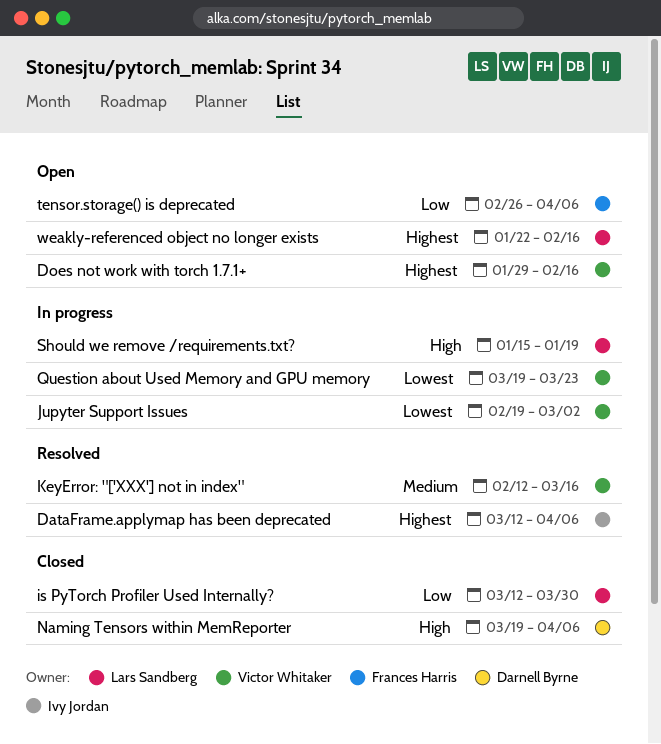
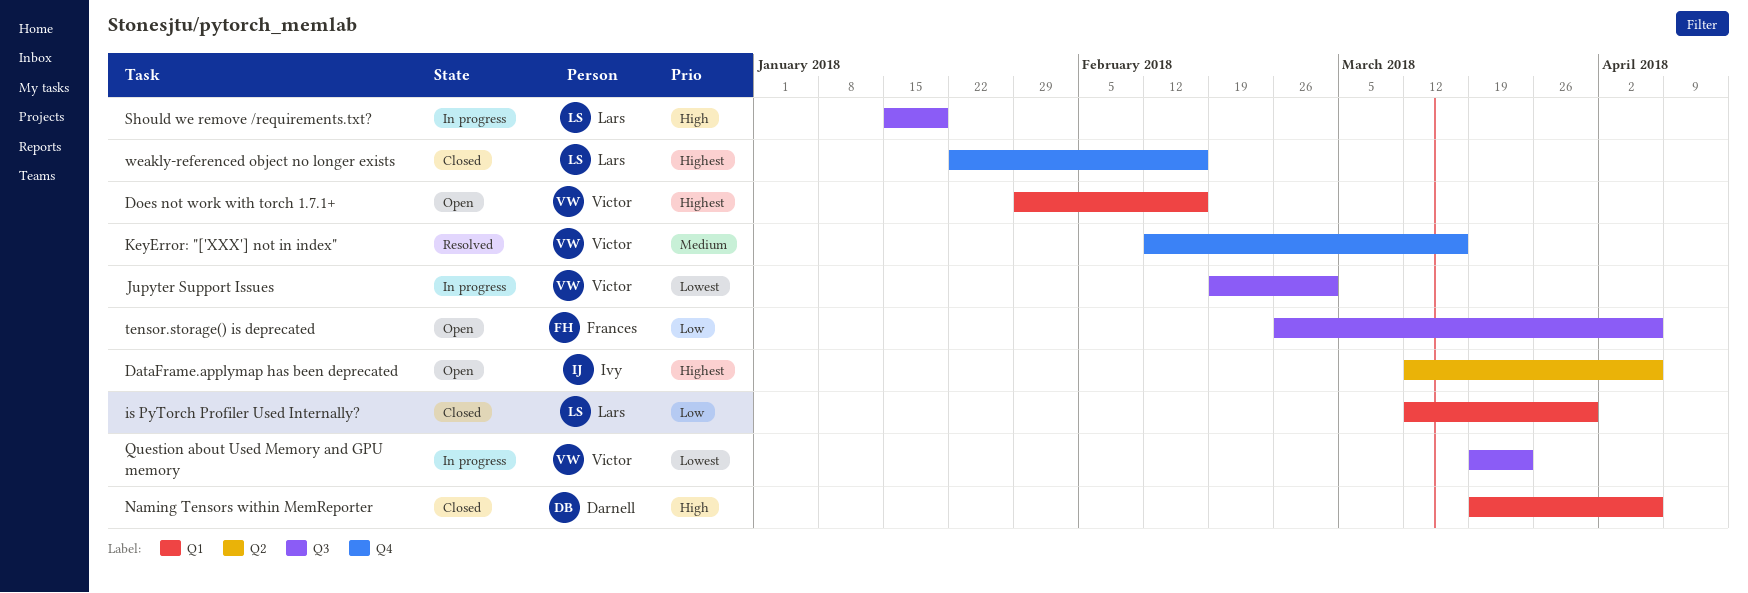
DataFrame.applymap has been deprecated, status: Resolved -> Open
weakly-referenced object no longer exists, status: Open -> Closed

